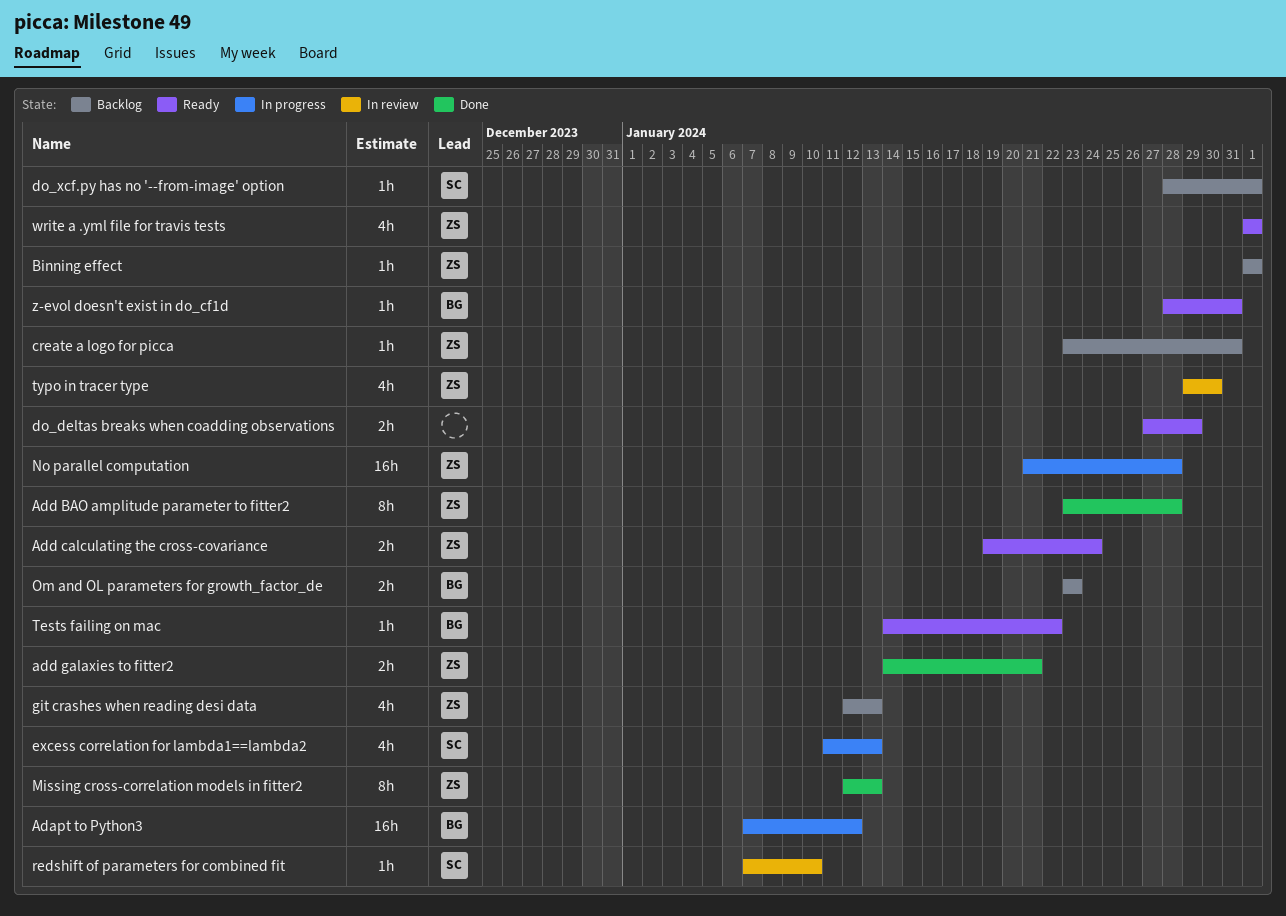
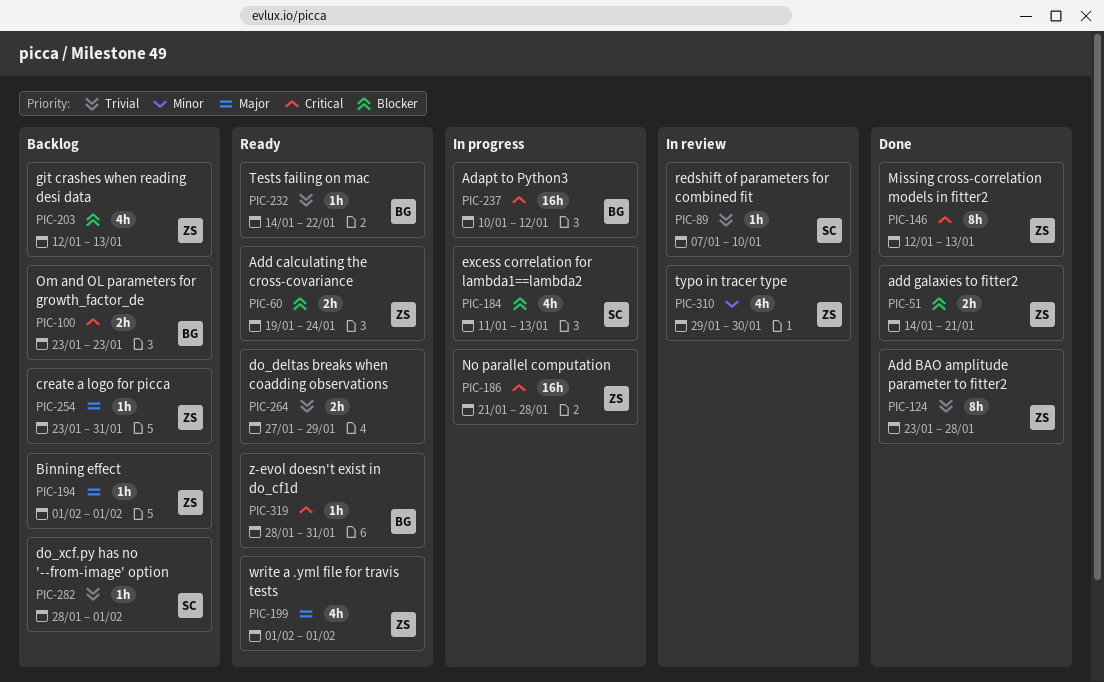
Adapt to Python3, start: Jan 7 -> Jan 10

